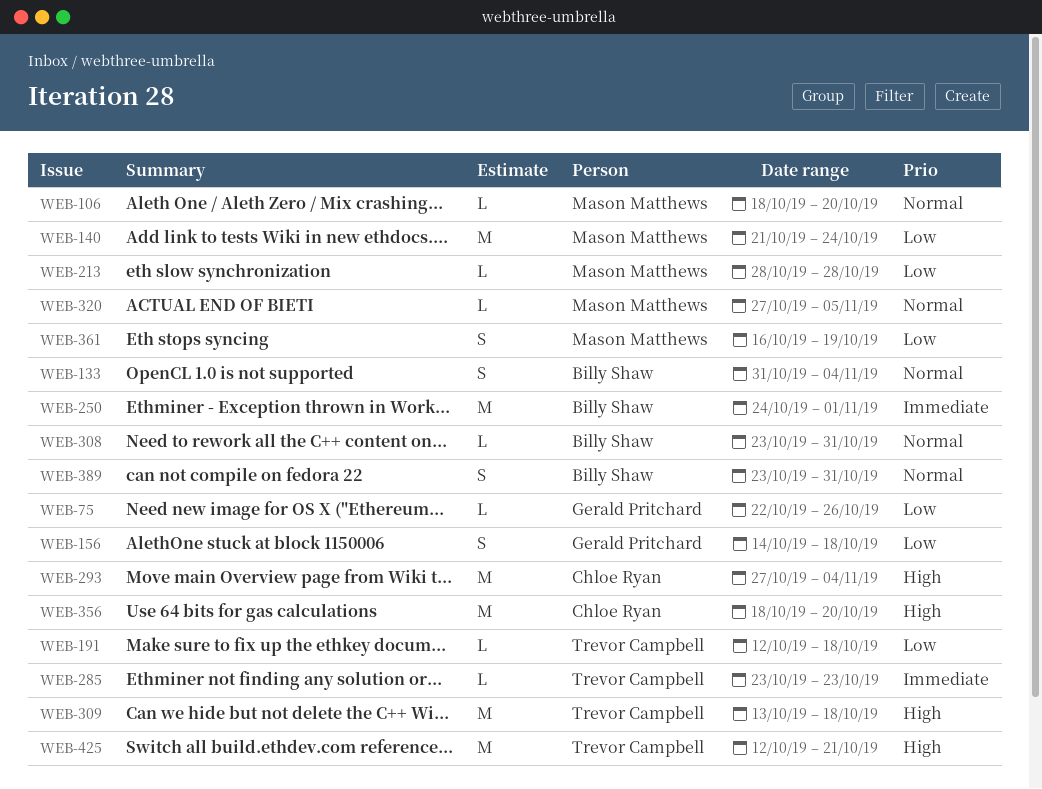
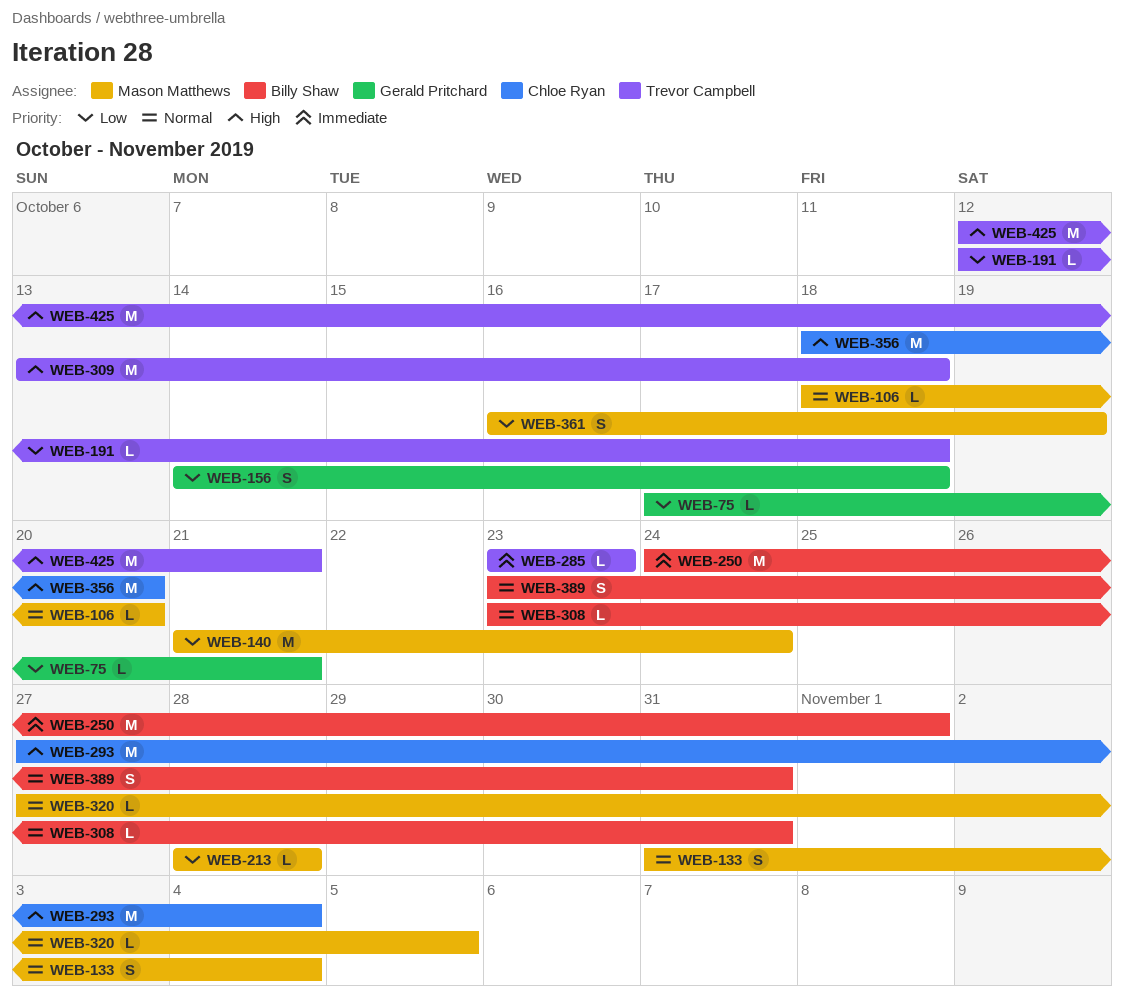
WEB-75, start: Oct 22 -> Oct 17
WEB-75, due: Oct 26 -> Oct 21
WEB-133, owner: Billy Shaw -> Mason Matthews

